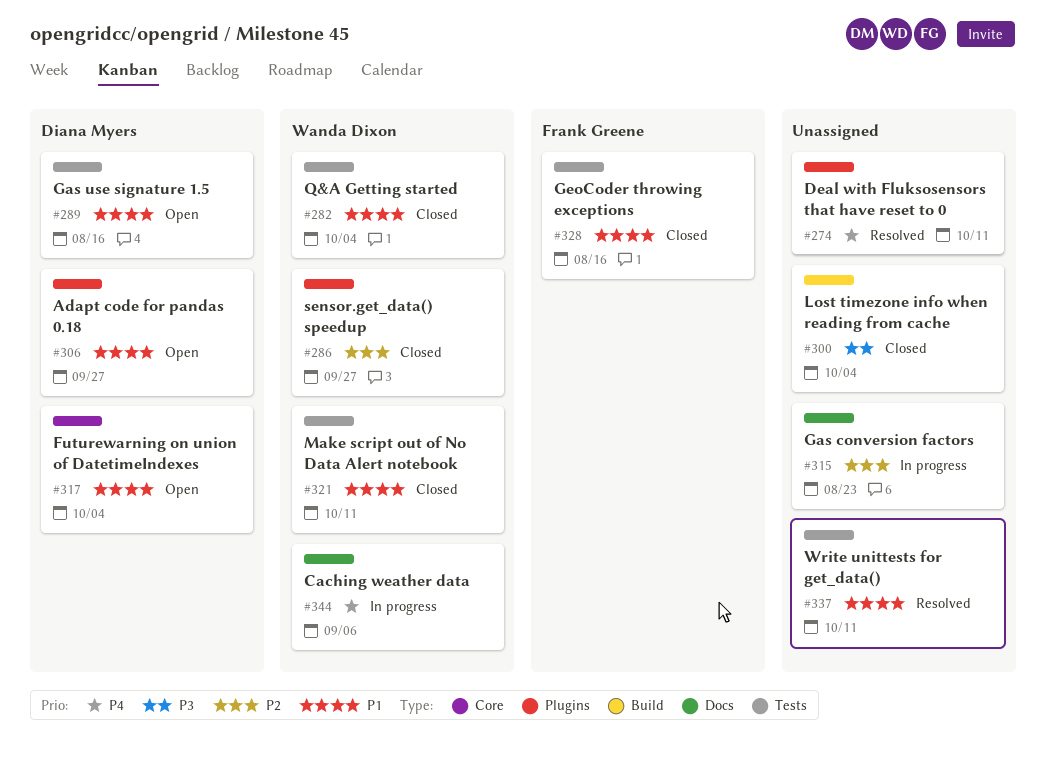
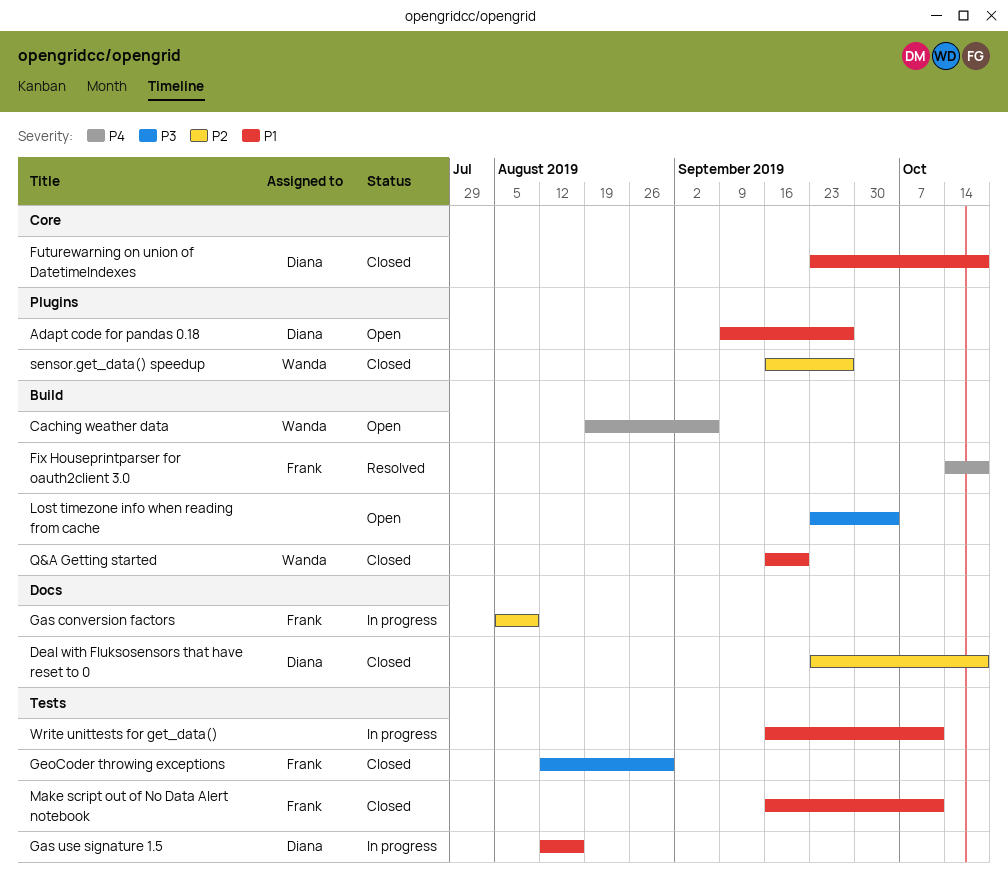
Caching weather data, status: In progress -> Open
Caching weather data, label: Docs -> Build
Deal with Fluksosensors that have reset to 0, status: Resolved -> Closed
Deal with Fluksosensors that have reset to 0, owner: none -> Diana Myers
Deal with Fluksosensors that have reset to 0, priority: P4 -> P2
Deal with Fluksosensors that have reset to 0, label: Plugins -> Docs
Deal with Fluksosensors that have reset to 0, due: Oct 11 -> Oct 18
Fix Houseprintparser for oauth2client 3.0: none -> present
Futurewarning on union of DatetimeIndexes, status: Open -> Closed
Futurewarning on union of DatetimeIndexes, due: Oct 4 -> Oct 18
Gas conversion factors, owner: none -> Frank Greene
Gas conversion factors, due: Aug 23 -> Aug 9
Gas use signature 1.5, status: Open -> In progress
GeoCoder throwing exceptions, priority: P1 -> P3
GeoCoder throwing exceptions, due: Aug 16 -> Aug 30
Lost timezone info when reading from cache, status: Closed -> Open
Make script out of No Data Alert notebook, owner: Wanda Dixon -> Frank Greene
Q&A Getting started, label: Tests -> Build
Q&A Getting started, due: Oct 4 -> Sep 20
Write unittests for get_data(), status: Resolved -> In progress

